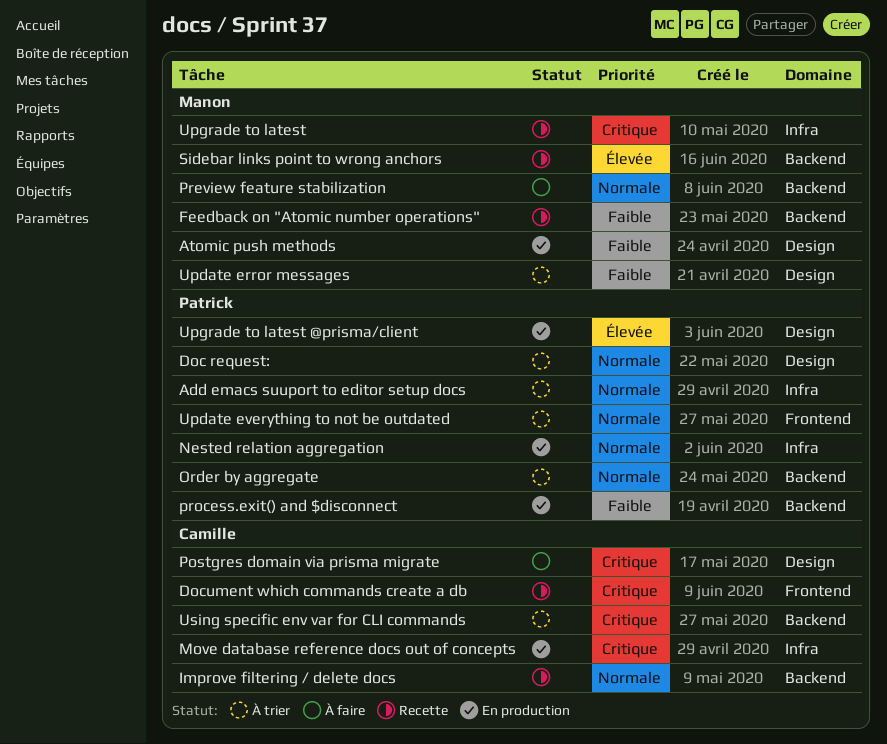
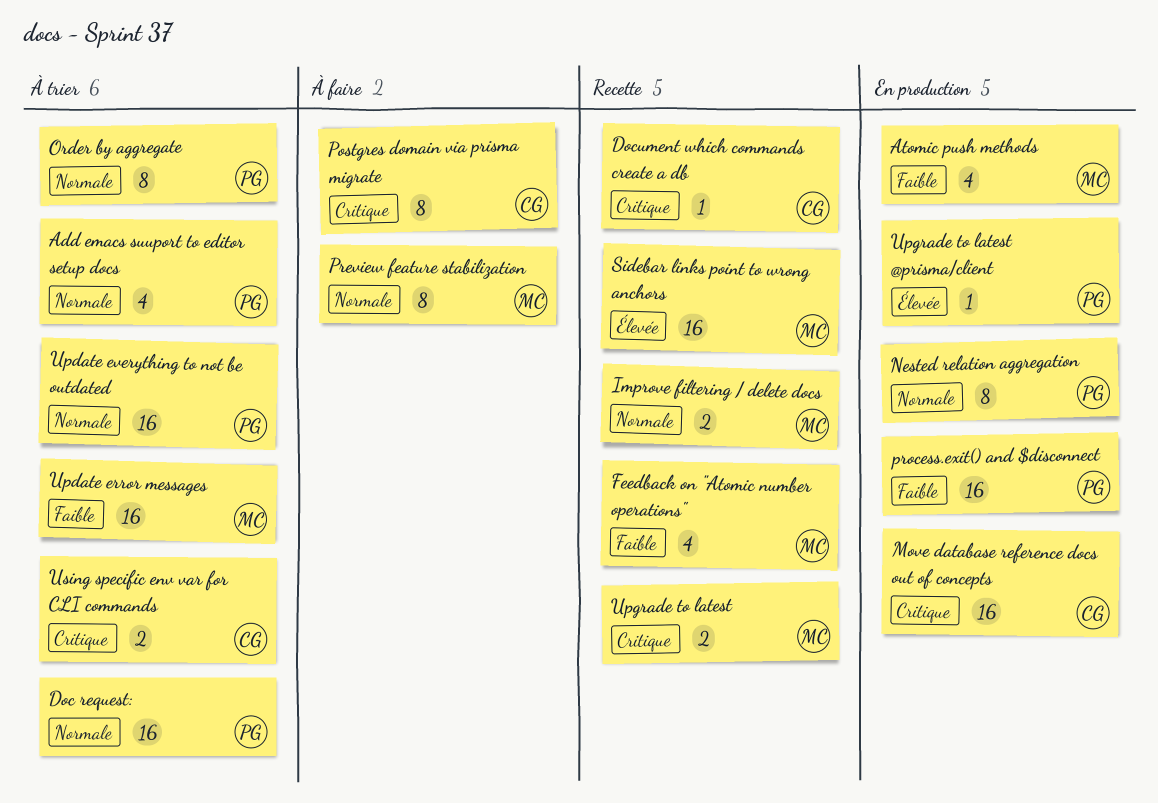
Improve filtering / delete docs, owner: Camille -> Manon

